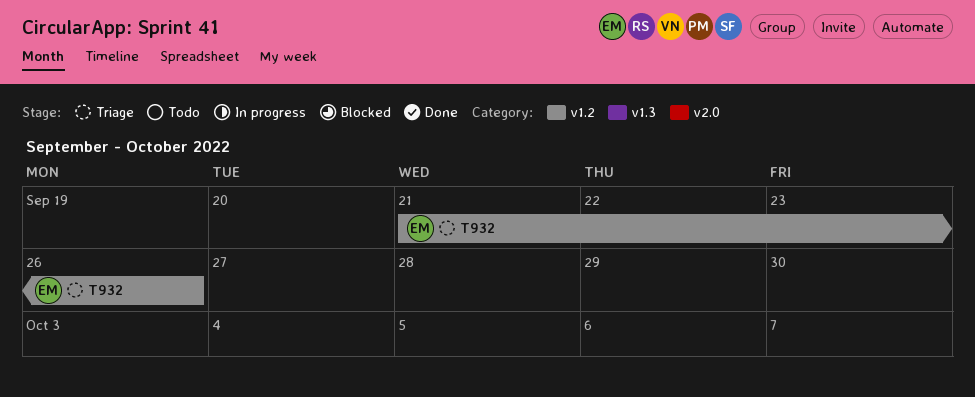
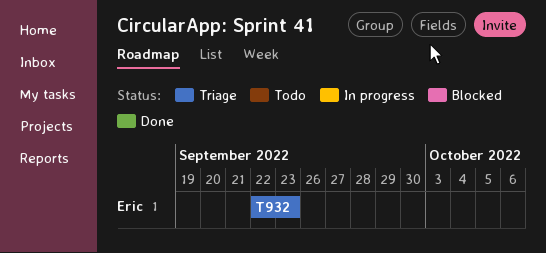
T932, start: Sep 21 -> Sep 22
T932, due: Sep 26 -> Sep 23

